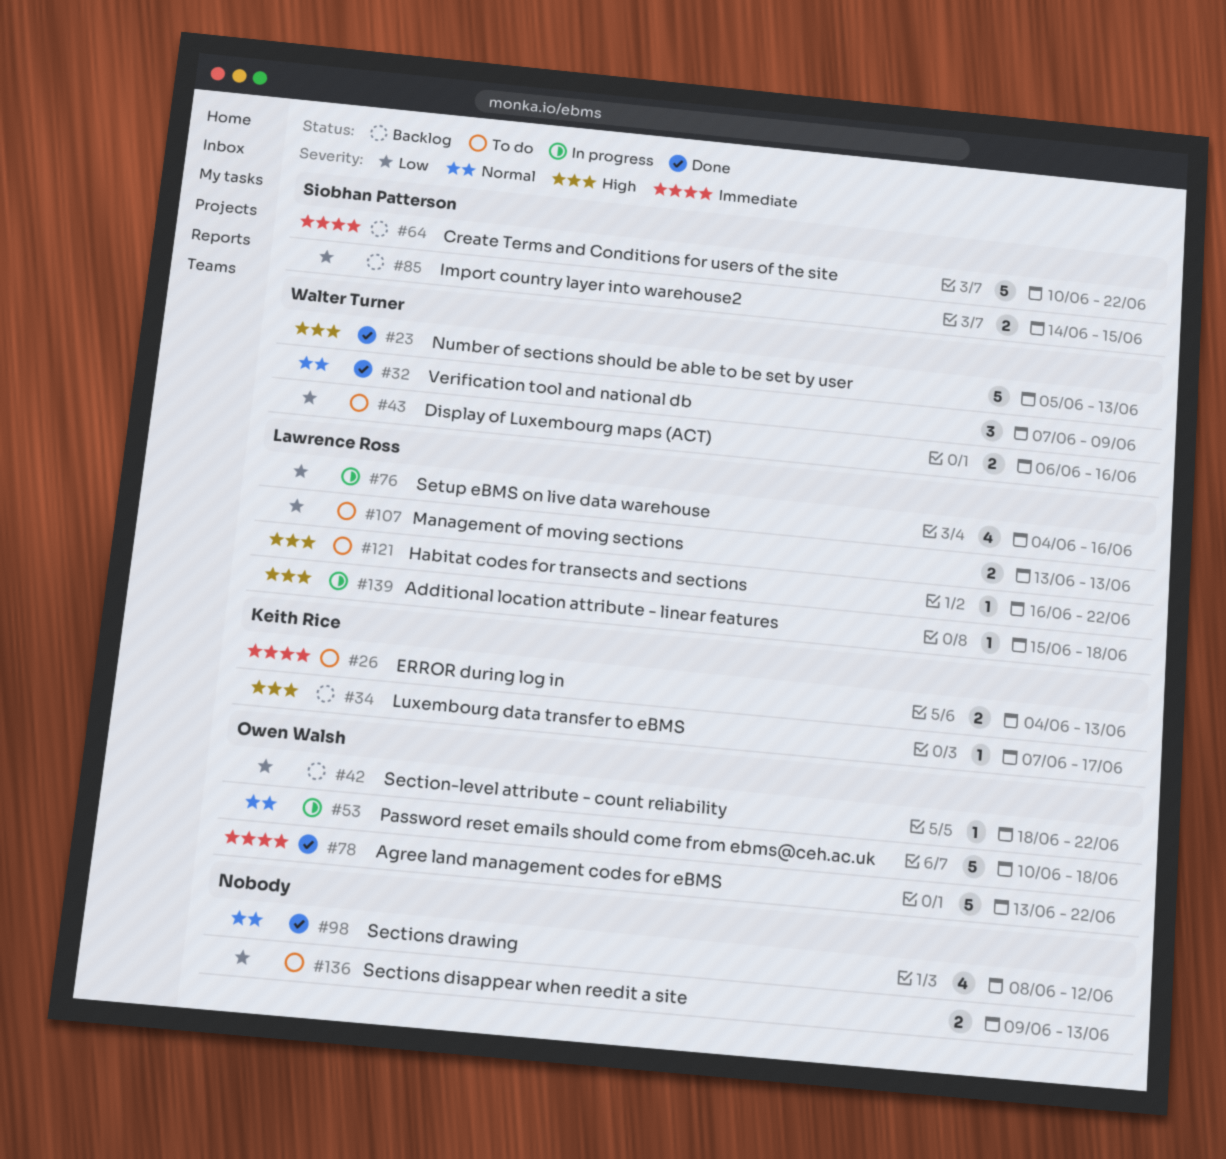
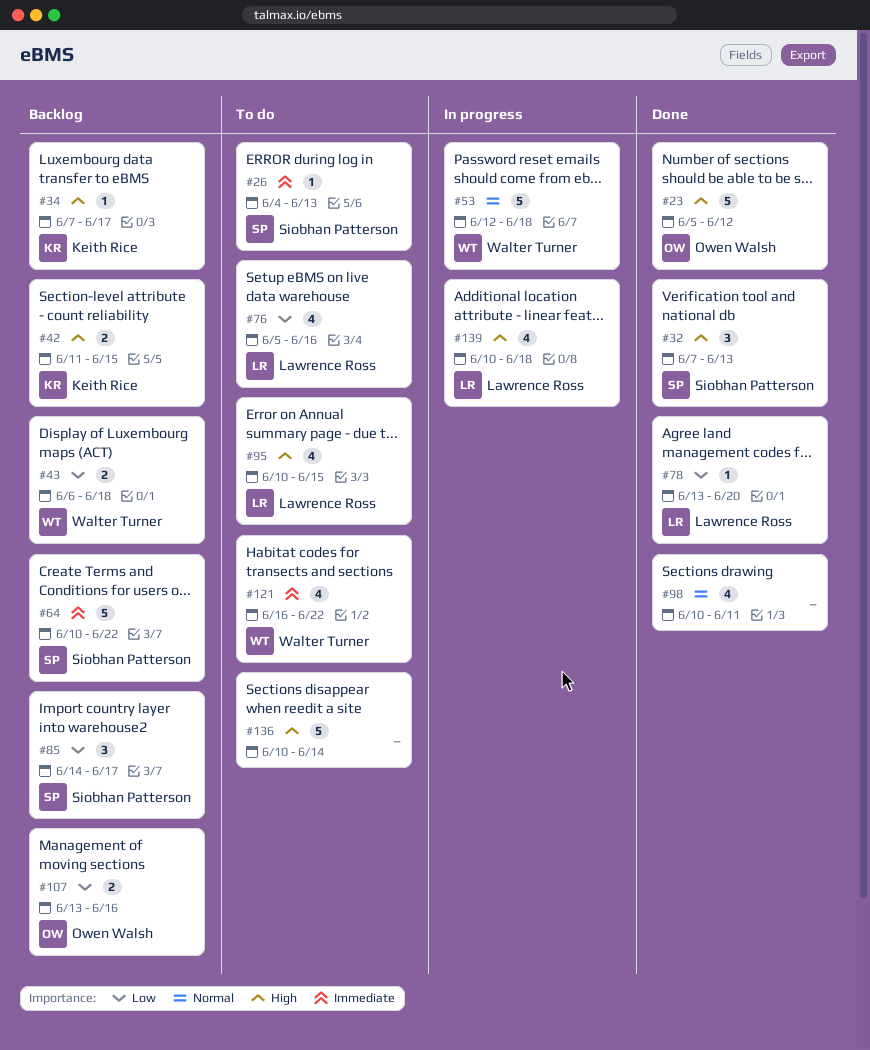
#23, owner: Walter Turner -> Owen Walsh
#23, due: Jun 13 -> Jun 12
#26, owner: Keith Rice -> Siobhan Patterson
#26, estimate: 2 -> 1
#32, owner: Walter Turner -> Siobhan Patterson
#32, priority: Normal -> High
#32, due: Jun 9 -> Jun 13
#42, owner: Owen Walsh -> Keith Rice
#42, priority: Low -> High
#42, estimate: 1 -> 2
#42, start: Jun 18 -> Jun 11
#42, due: Jun 22 -> Jun 15
#43, status: To do -> Backlog
#43, due: Jun 16 -> Jun 18
#53, owner: Owen Walsh -> Walter Turner
#53, start: Jun 10 -> Jun 12
#76, status: In progress -> To do
#76, start: Jun 4 -> Jun 5
#78, owner: Owen Walsh -> Lawrence Ross
#78, priority: Immediate -> Low
#78, estimate: 5 -> 1
#78, due: Jun 22 -> Jun 20
#85, estimate: 2 -> 3
#85, due: Jun 15 -> Jun 17
#95: none -> present
#98, start: Jun 8 -> Jun 10
#98, due: Jun 12 -> Jun 11
#107, status: To do -> Backlog
#107, owner: Lawrence Ross -> Owen Walsh
#107, due: Jun 13 -> Jun 16
#121, owner: Lawrence Ross -> Walter Turner
#121, priority: High -> Immediate
#121, estimate: 1 -> 4
#136, priority: Low -> High
#136, estimate: 2 -> 5
#136, start: Jun 9 -> Jun 10
#136, due: Jun 13 -> Jun 14
#139, estimate: 1 -> 4
#139, start: Jun 15 -> Jun 10

